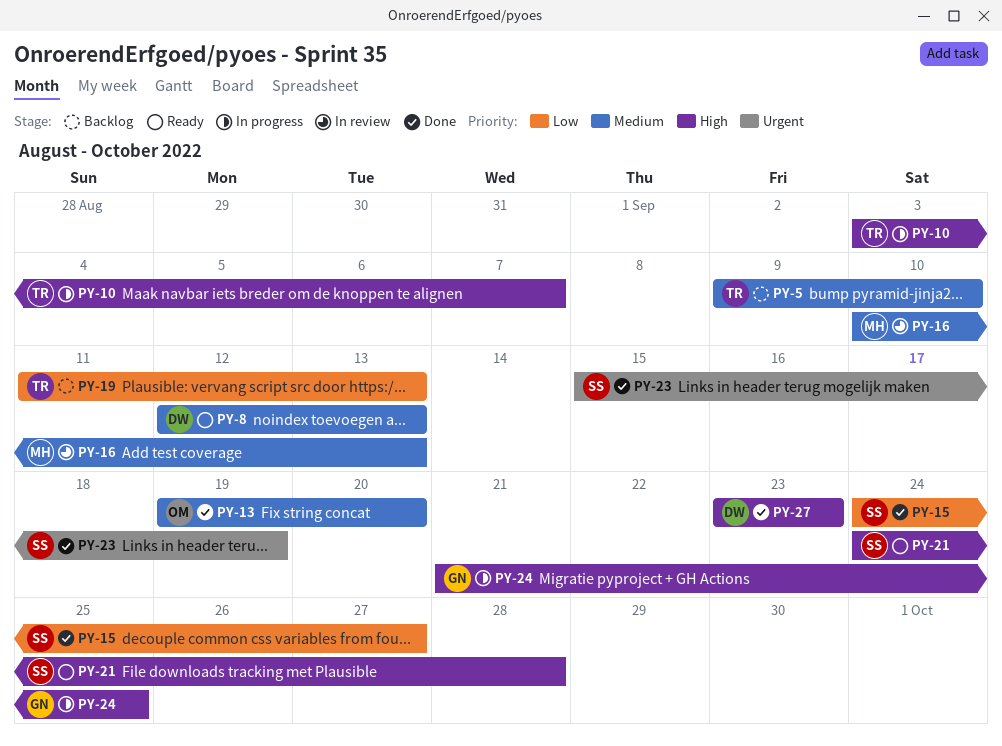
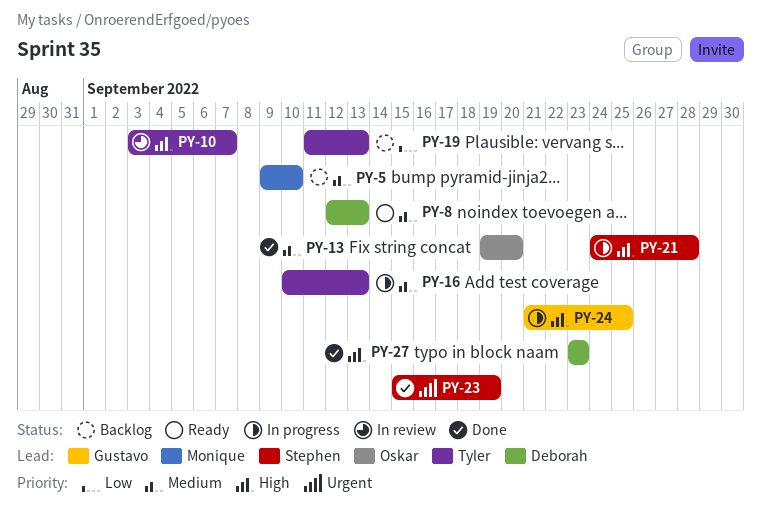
PY-5, owner: Tyler -> Monique
PY-10, status: In progress -> In review
PY-15: present -> none
PY-16, status: In review -> In progress
PY-16, owner: Monique -> Tyler
PY-21, status: Ready -> In progress

